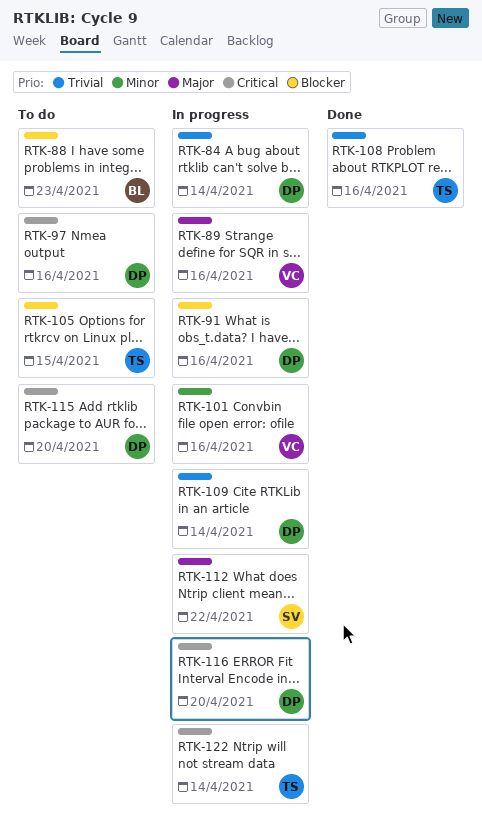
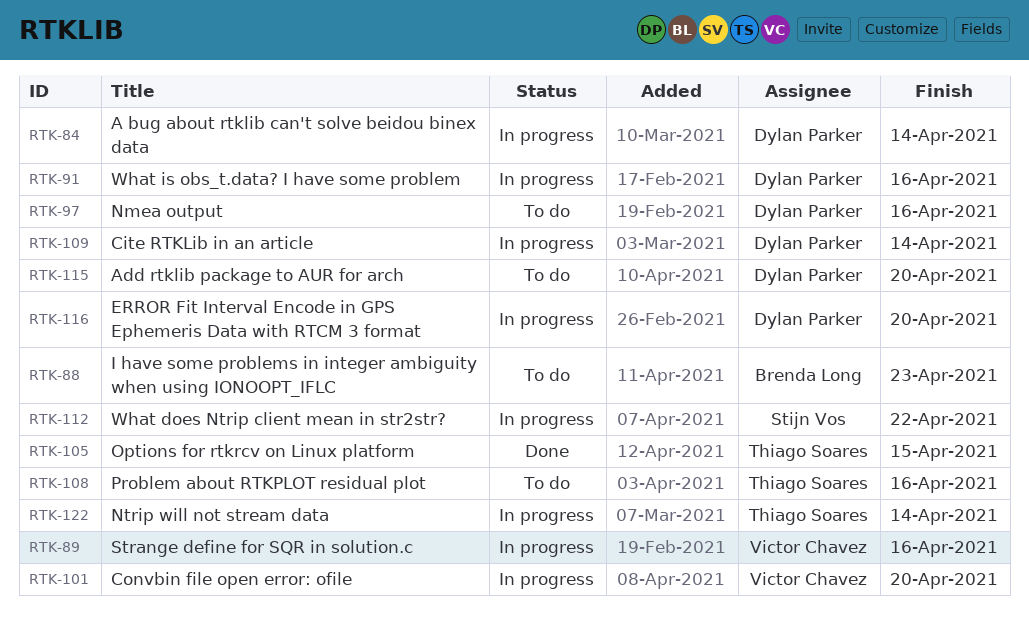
RTK-101, due: Apr 16 -> Apr 20
RTK-105, status: To do -> Done
RTK-108, status: Done -> To do

